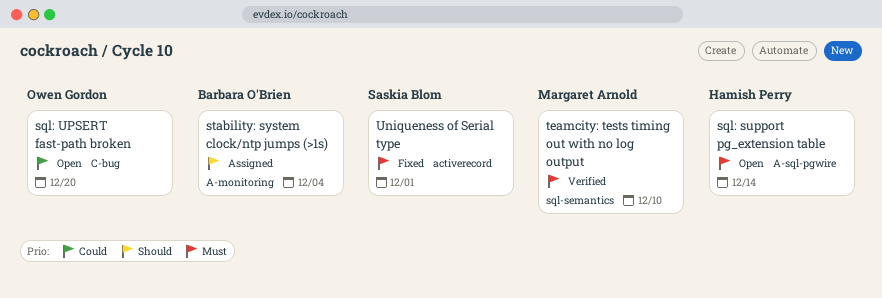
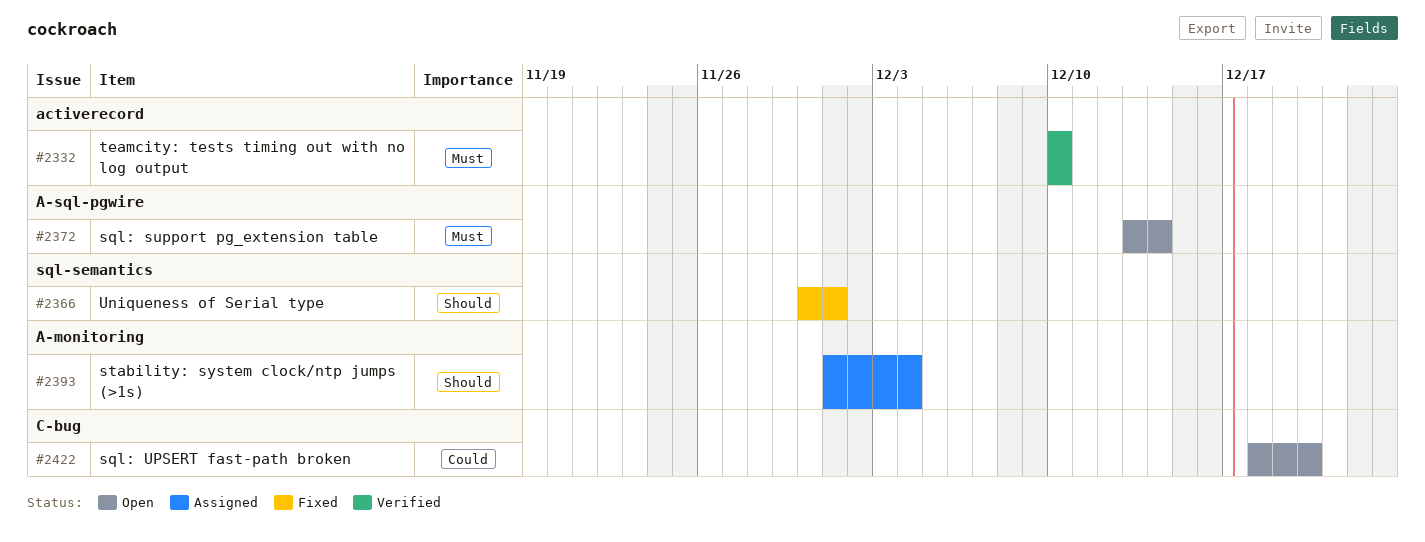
teamcity: tests timing out with no log output, label: sql-semantics -> activerecord
Uniqueness of Serial type, priority: Must -> Should
Uniqueness of Serial type, label: activerecord -> sql-semantics

